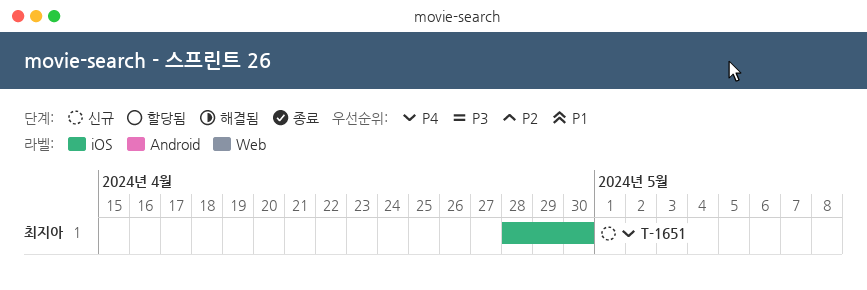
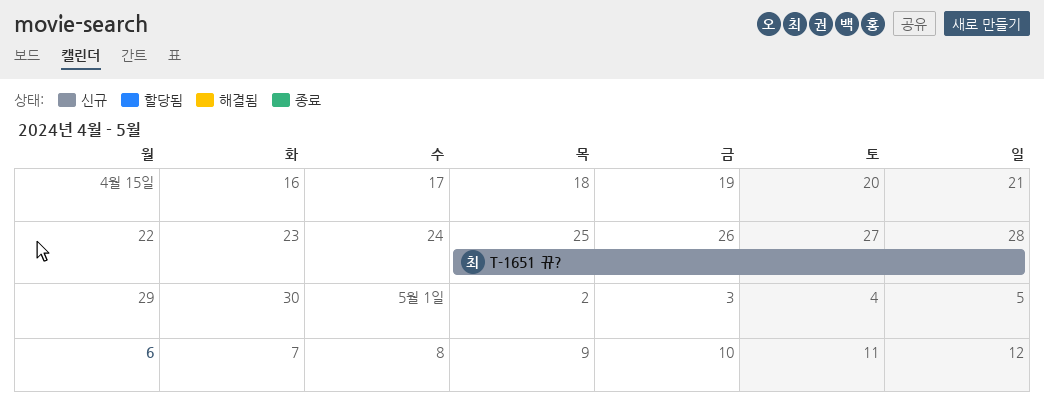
T-1651, start: Apr 28 -> Apr 25
T-1651, due: Apr 30 -> Apr 28

